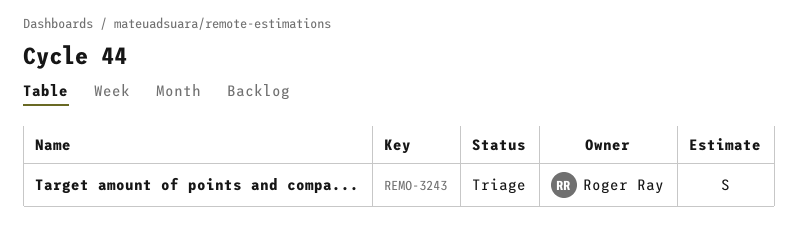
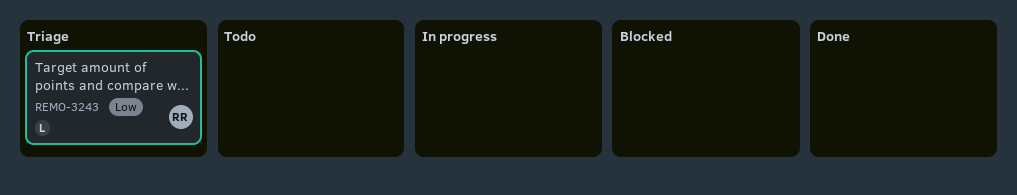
REMO-3243, estimate: S -> L

